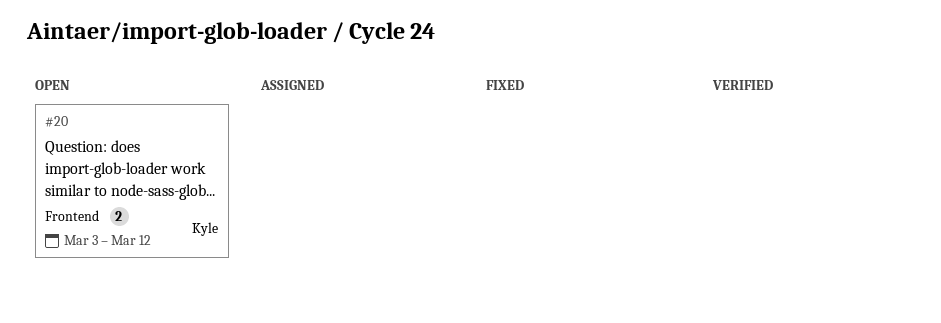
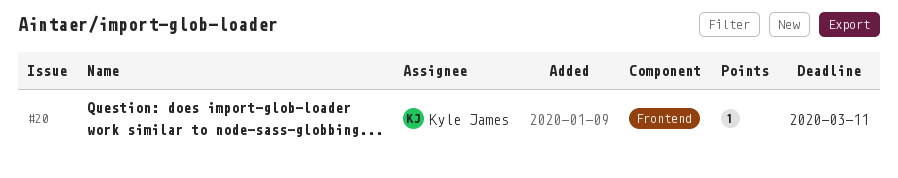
#20, estimate: 2 -> 1
#20, due: Mar 12 -> Mar 11

